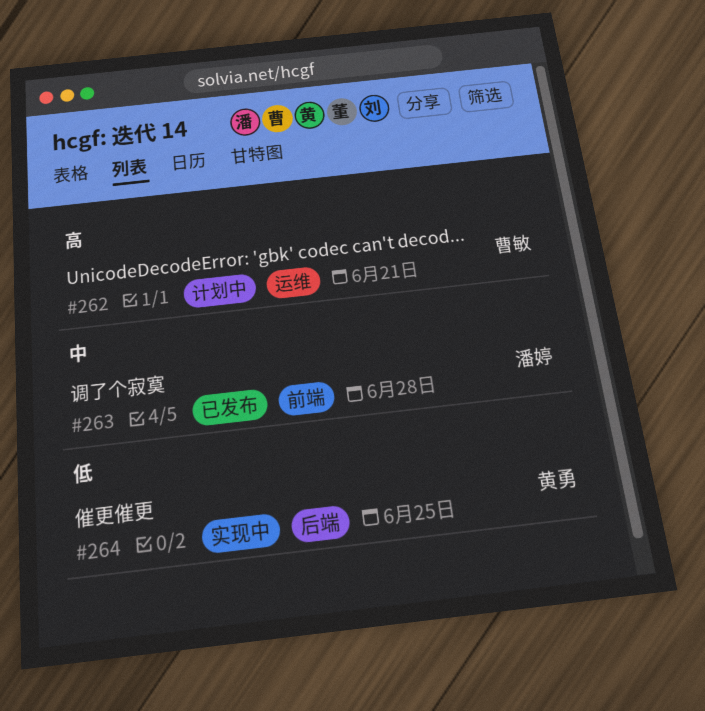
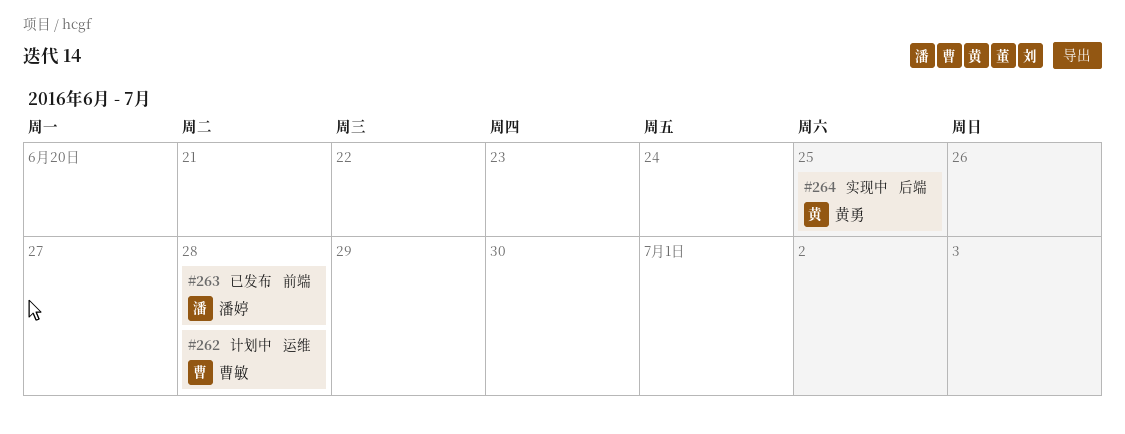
#262, due: Jun 21 -> Jun 28

